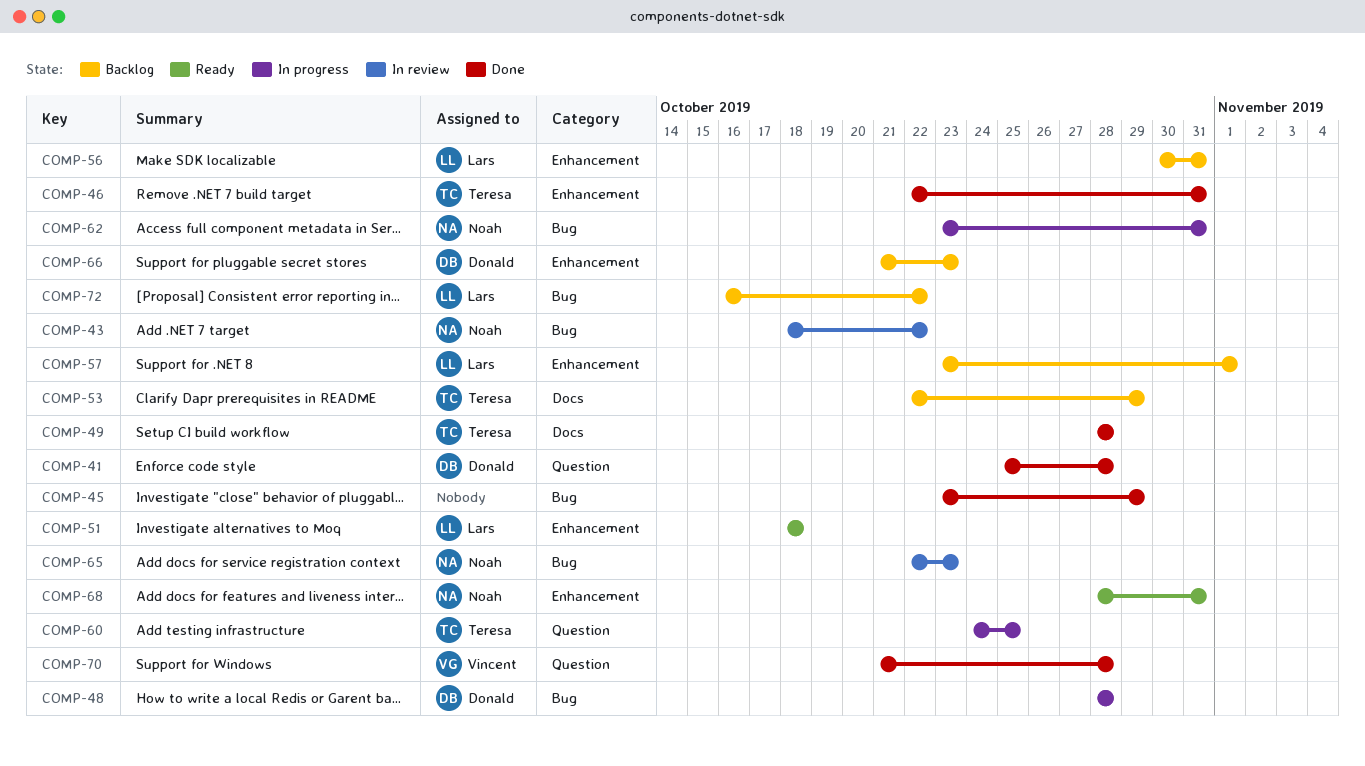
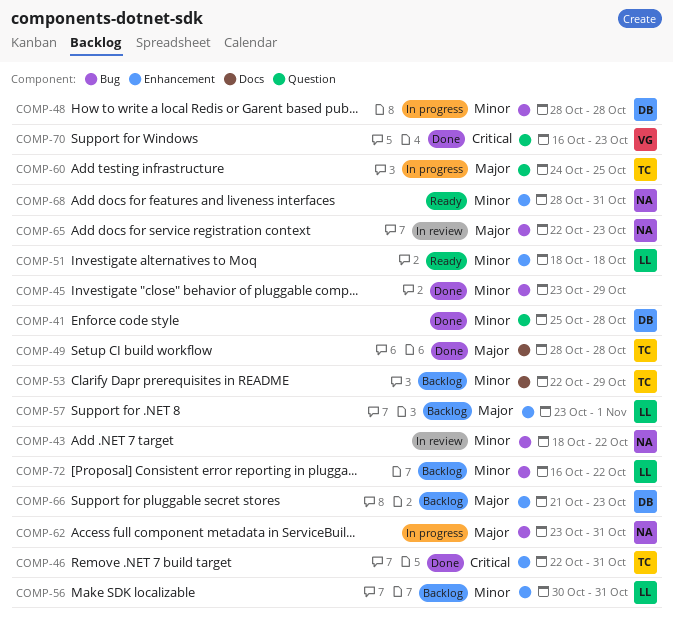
COMP-70, start: Oct 21 -> Oct 16
COMP-70, due: Oct 28 -> Oct 23

